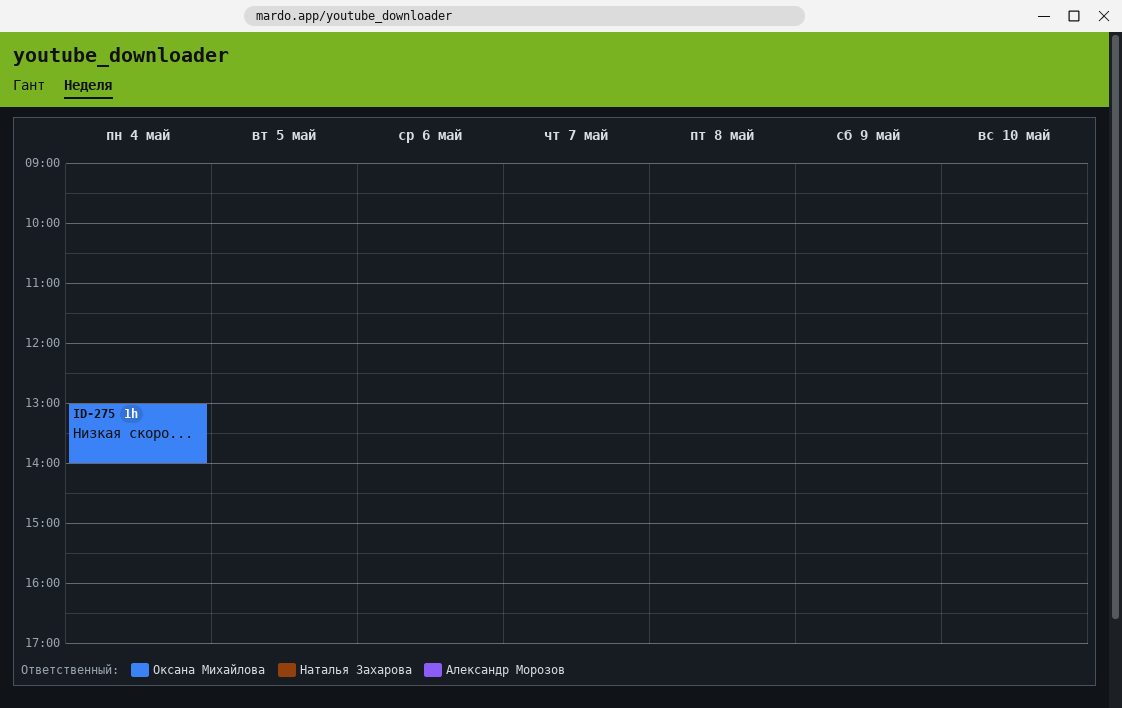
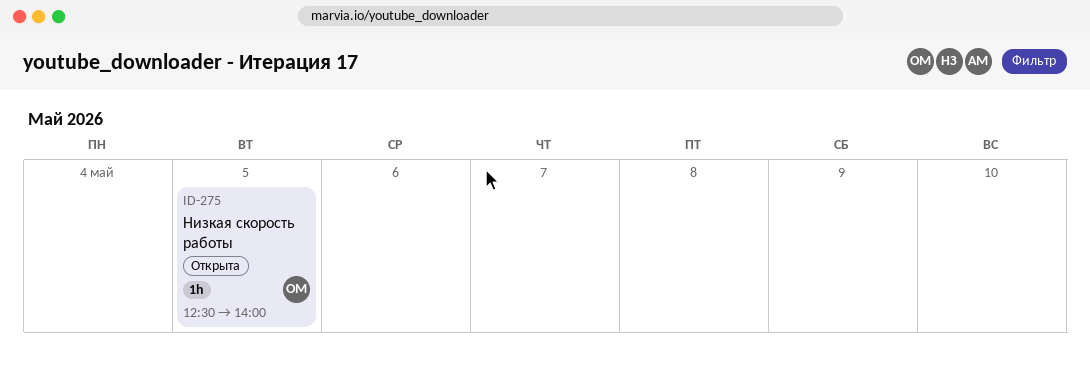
ID-275, day: May 4 -> May 5
ID-275, begins: 13:00 -> 12:30

